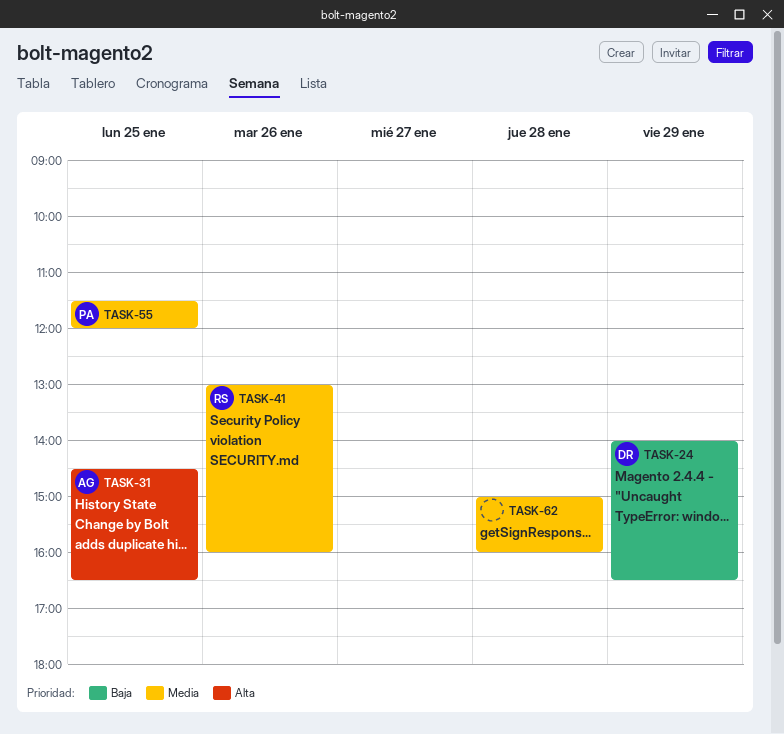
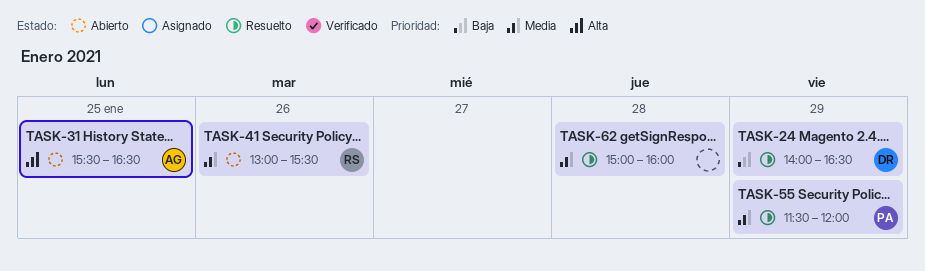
TASK-31, begins: 14:30 -> 15:30
TASK-41, ends: 16:00 -> 15:30
TASK-55, day: Jan 25 -> Jan 29

